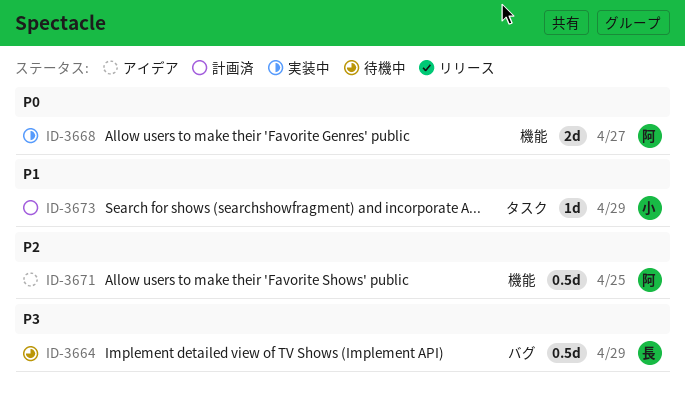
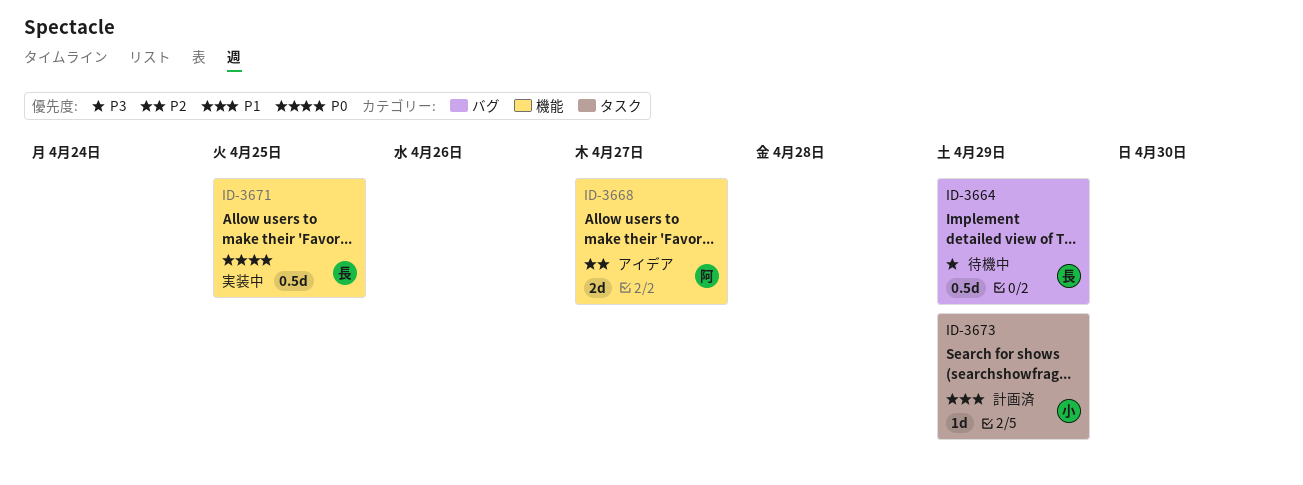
ID-3668, status: 実装中 -> アイデア
ID-3668, priority: P0 -> P2
ID-3671, status: アイデア -> 実装中
ID-3671, owner: 阿 -> 長
ID-3671, priority: P2 -> P0

